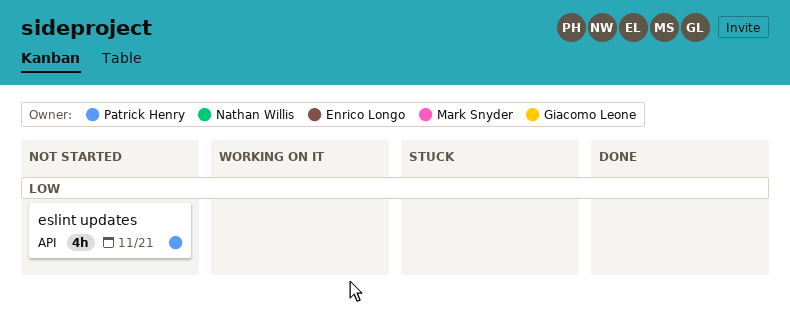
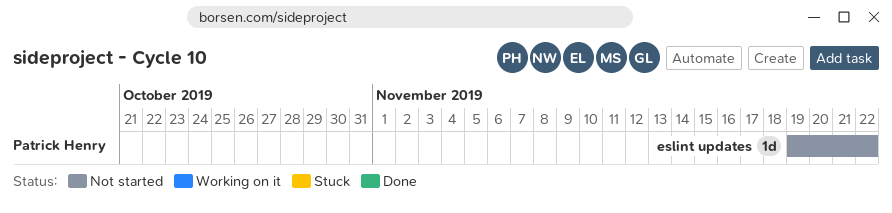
eslint updates, estimate: 4h -> 1d
eslint updates, due: Nov 21 -> Nov 22

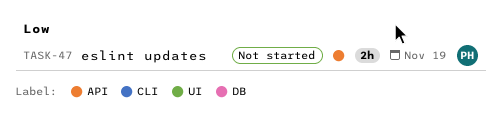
eslint updates, estimate: 1d -> 2h
eslint updates, due: Nov 22 -> Nov 19

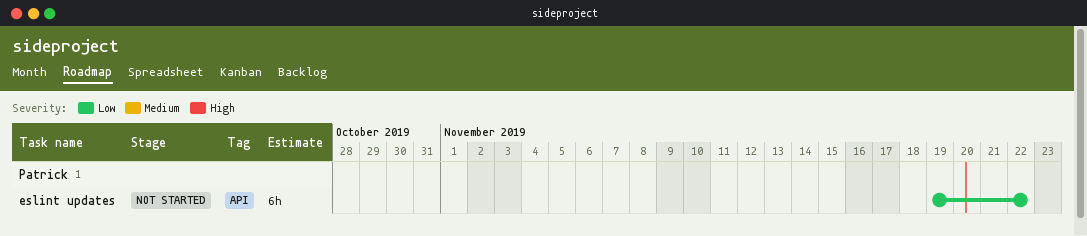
eslint updates, estimate: 2h -> 6h
eslint updates, due: Nov 19 -> Nov 22

